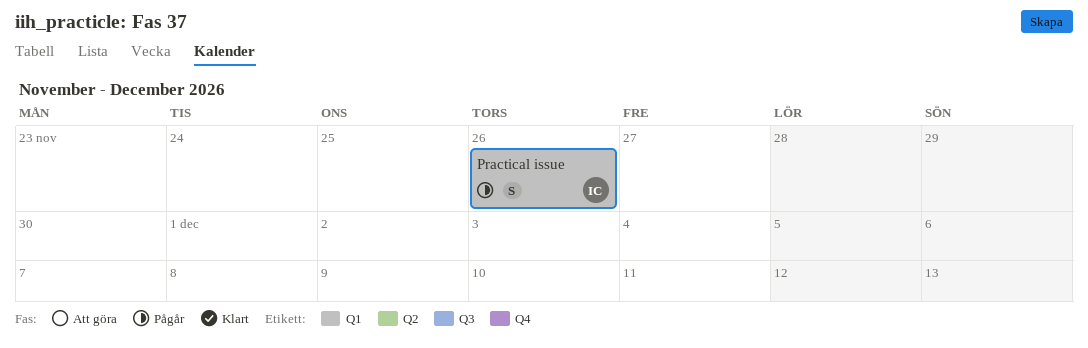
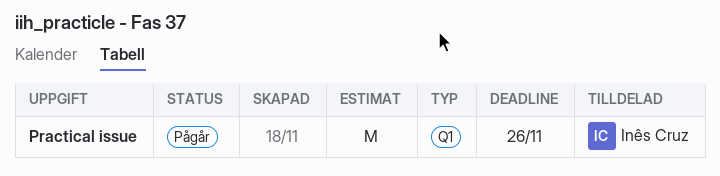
Practical issue, estimate: S -> M

